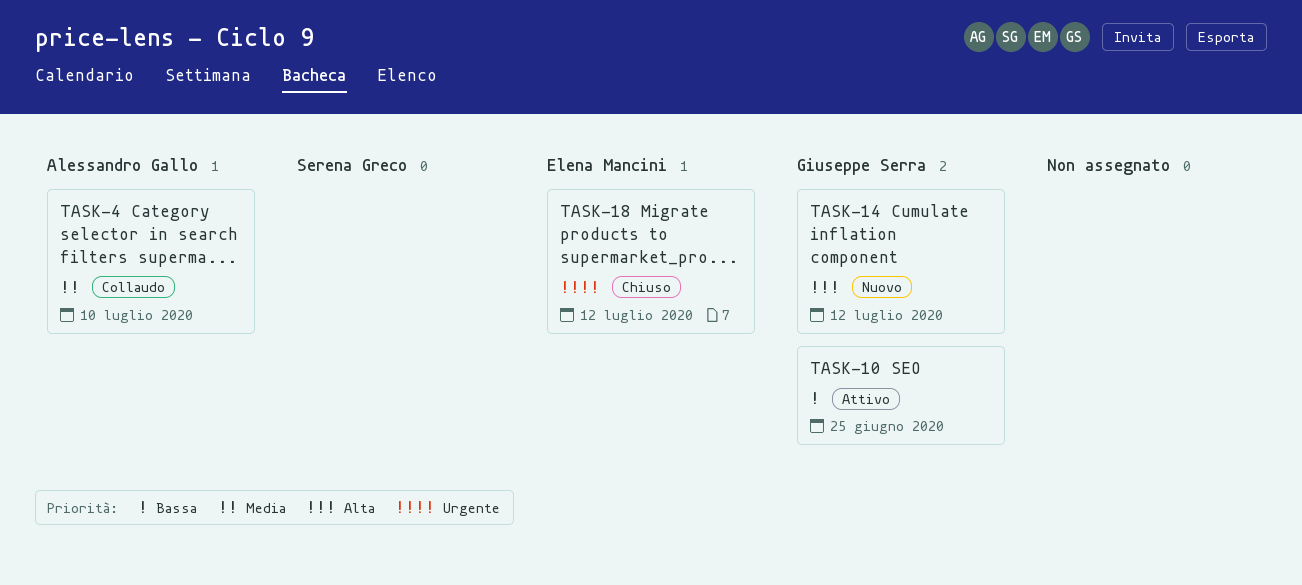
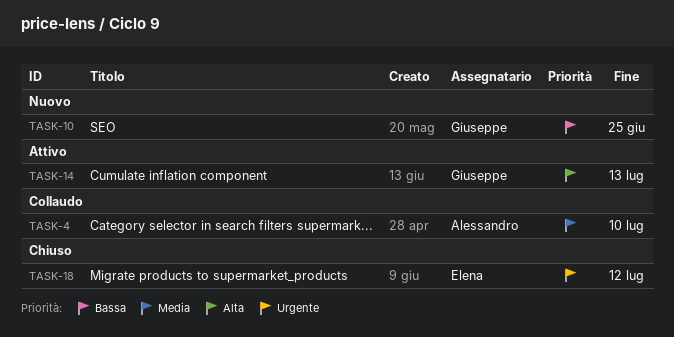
TASK-10, status: Attivo -> Nuovo
TASK-14, status: Nuovo -> Attivo
TASK-14, due: Jul 12 -> Jul 13

